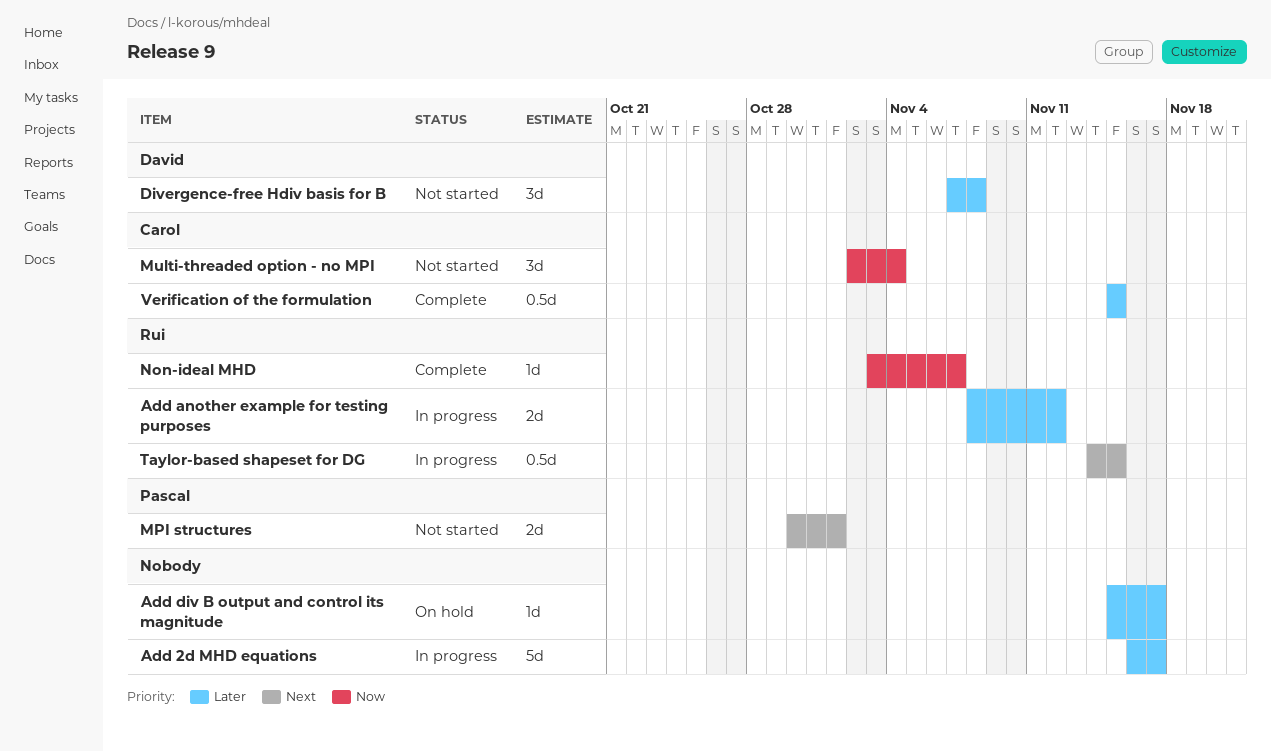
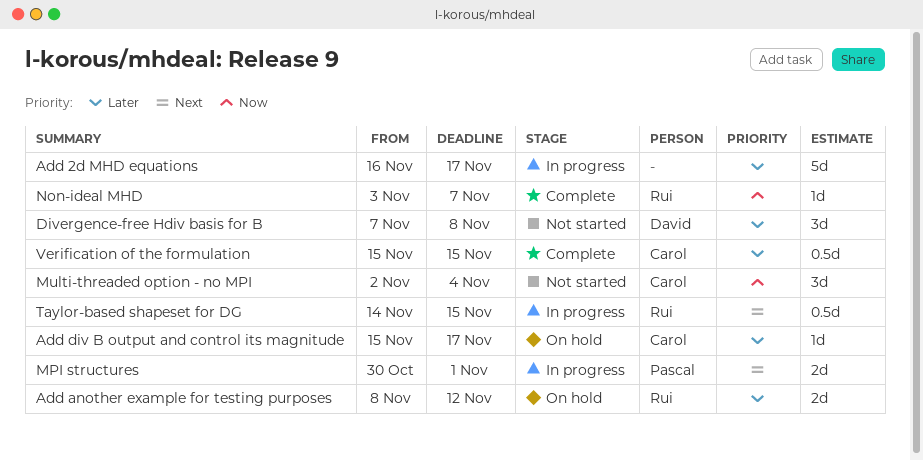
Add another example for testing purposes, status: In progress -> On hold
Add div B output and control its magnitude, owner: none -> Carol
MPI structures, status: Not started -> In progress

